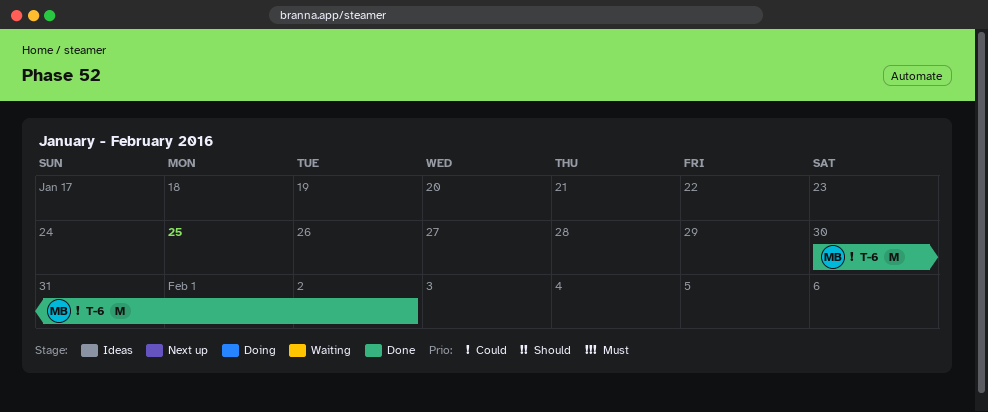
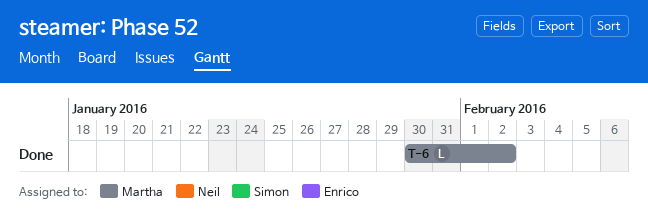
T-6, estimate: M -> L

